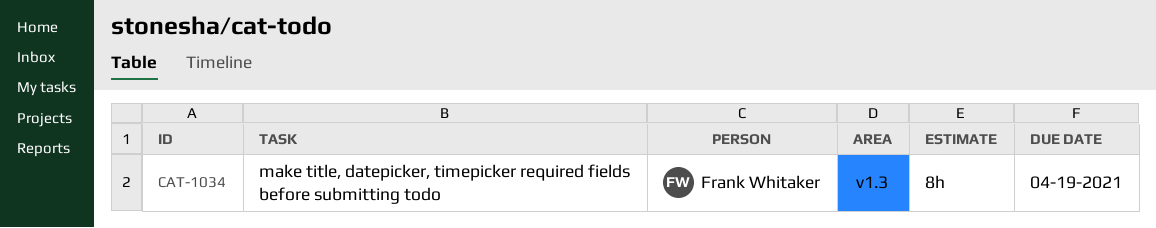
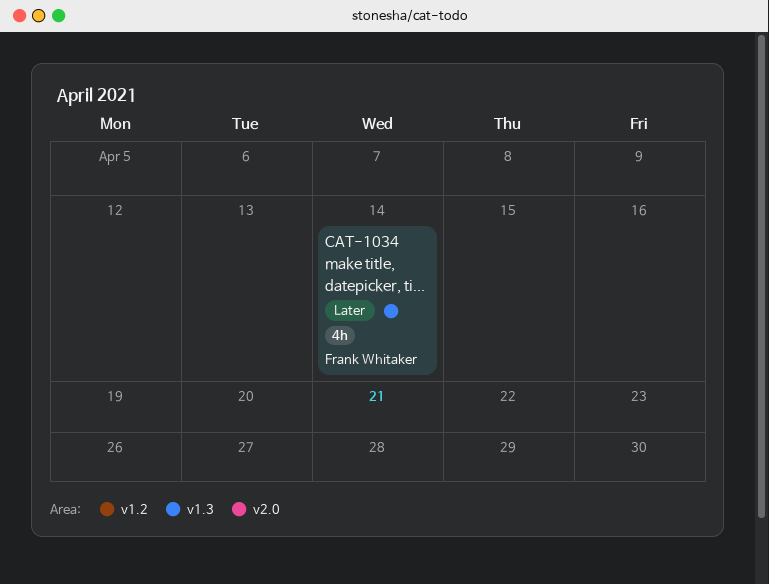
CAT-1034, estimate: 8h -> 4h
CAT-1034, due: Apr 19 -> Apr 14

